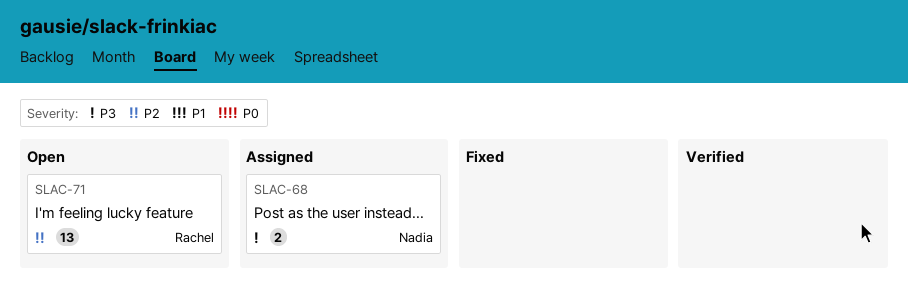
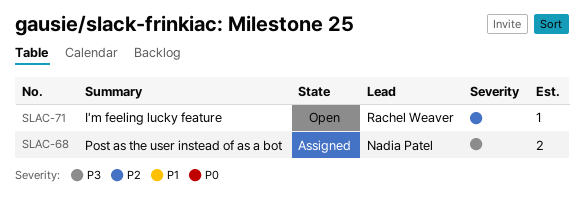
SLAC-71, estimate: 13 -> 1

